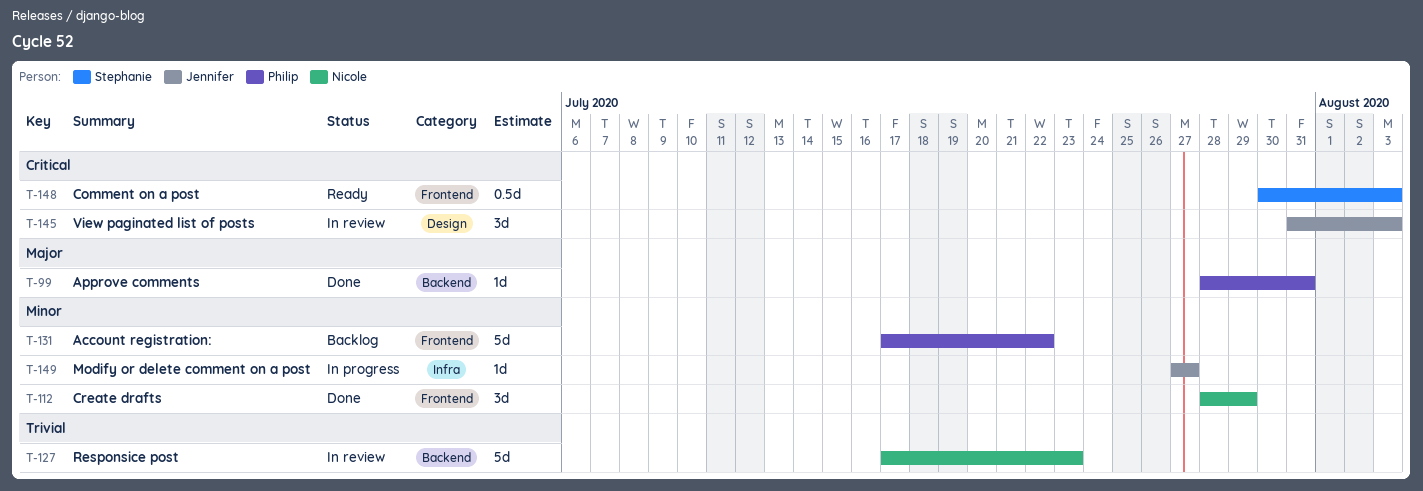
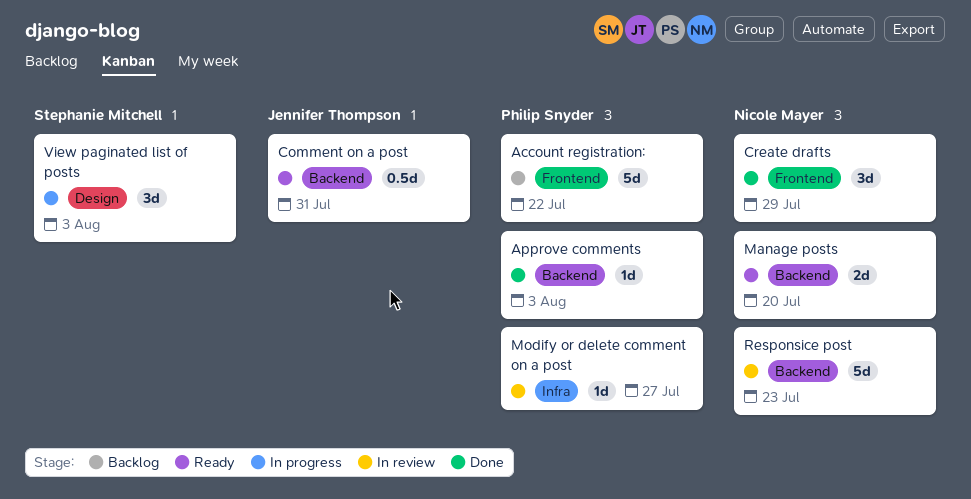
Approve comments, due: Jul 31 -> Aug 3
Comment on a post, owner: Stephanie Mitchell -> Jennifer Thompson
Comment on a post, label: Frontend -> Backend
Comment on a post, due: Aug 3 -> Jul 31
Manage posts: none -> present
Modify or delete comment on a post, status: In progress -> In review
Modify or delete comment on a post, owner: Jennifer Thompson -> Philip Snyder
View paginated list of posts, status: In review -> In progress
View paginated list of posts, owner: Jennifer Thompson -> Stephanie Mitchell

